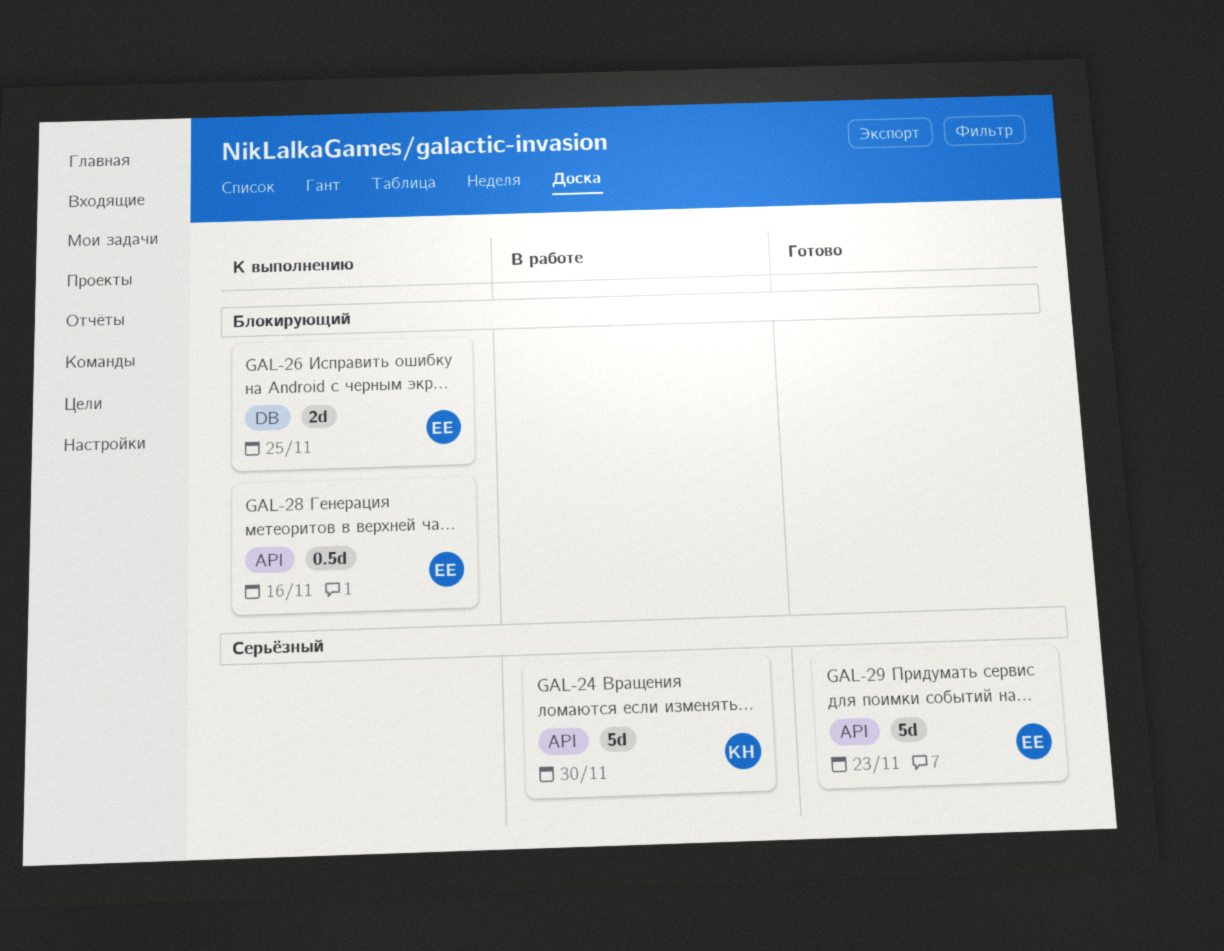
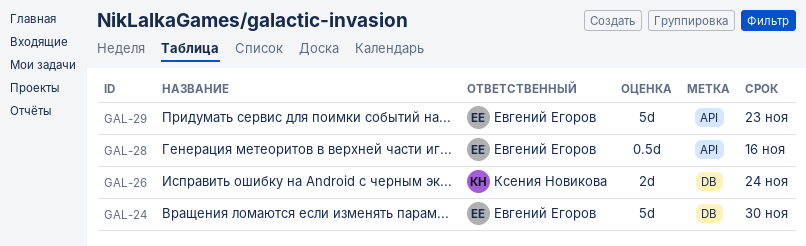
GAL-24, owner: Ксения Новикова -> Евгений Егоров
GAL-24, label: API -> DB
GAL-26, owner: Евгений Егоров -> Ксения Новикова
GAL-26, due: Nov 25 -> Nov 24

